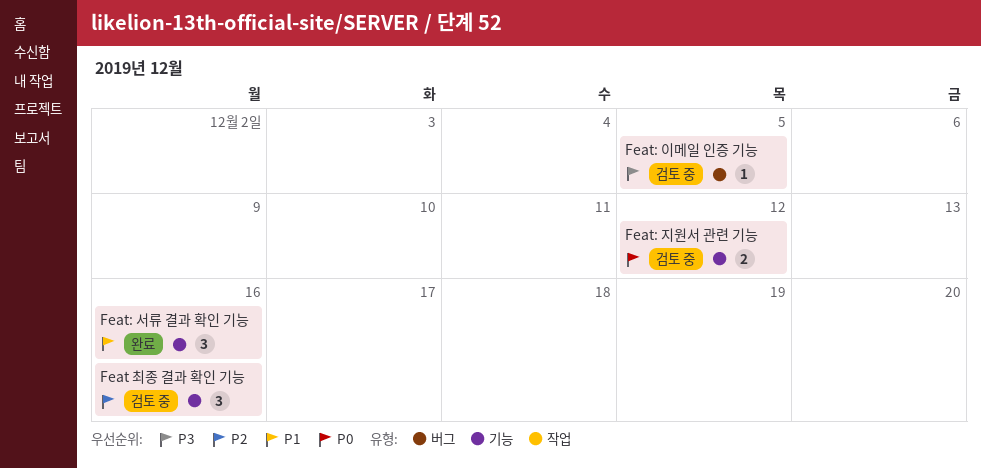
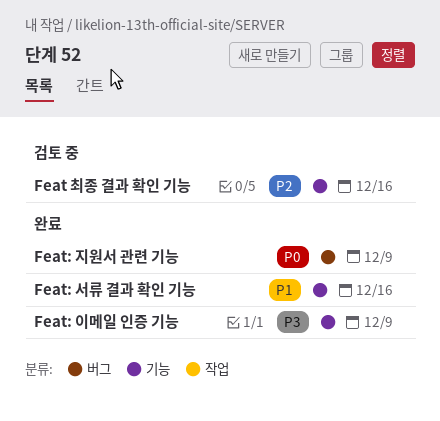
Feat: 이메일 인증 기능, status: 검토 중 -> 완료
Feat: 이메일 인증 기능, label: 버그 -> 기능
Feat: 이메일 인증 기능, due: Dec 5 -> Dec 9
Feat: 지원서 관련 기능, status: 검토 중 -> 완료
Feat: 지원서 관련 기능, label: 기능 -> 버그
Feat: 지원서 관련 기능, due: Dec 12 -> Dec 9

